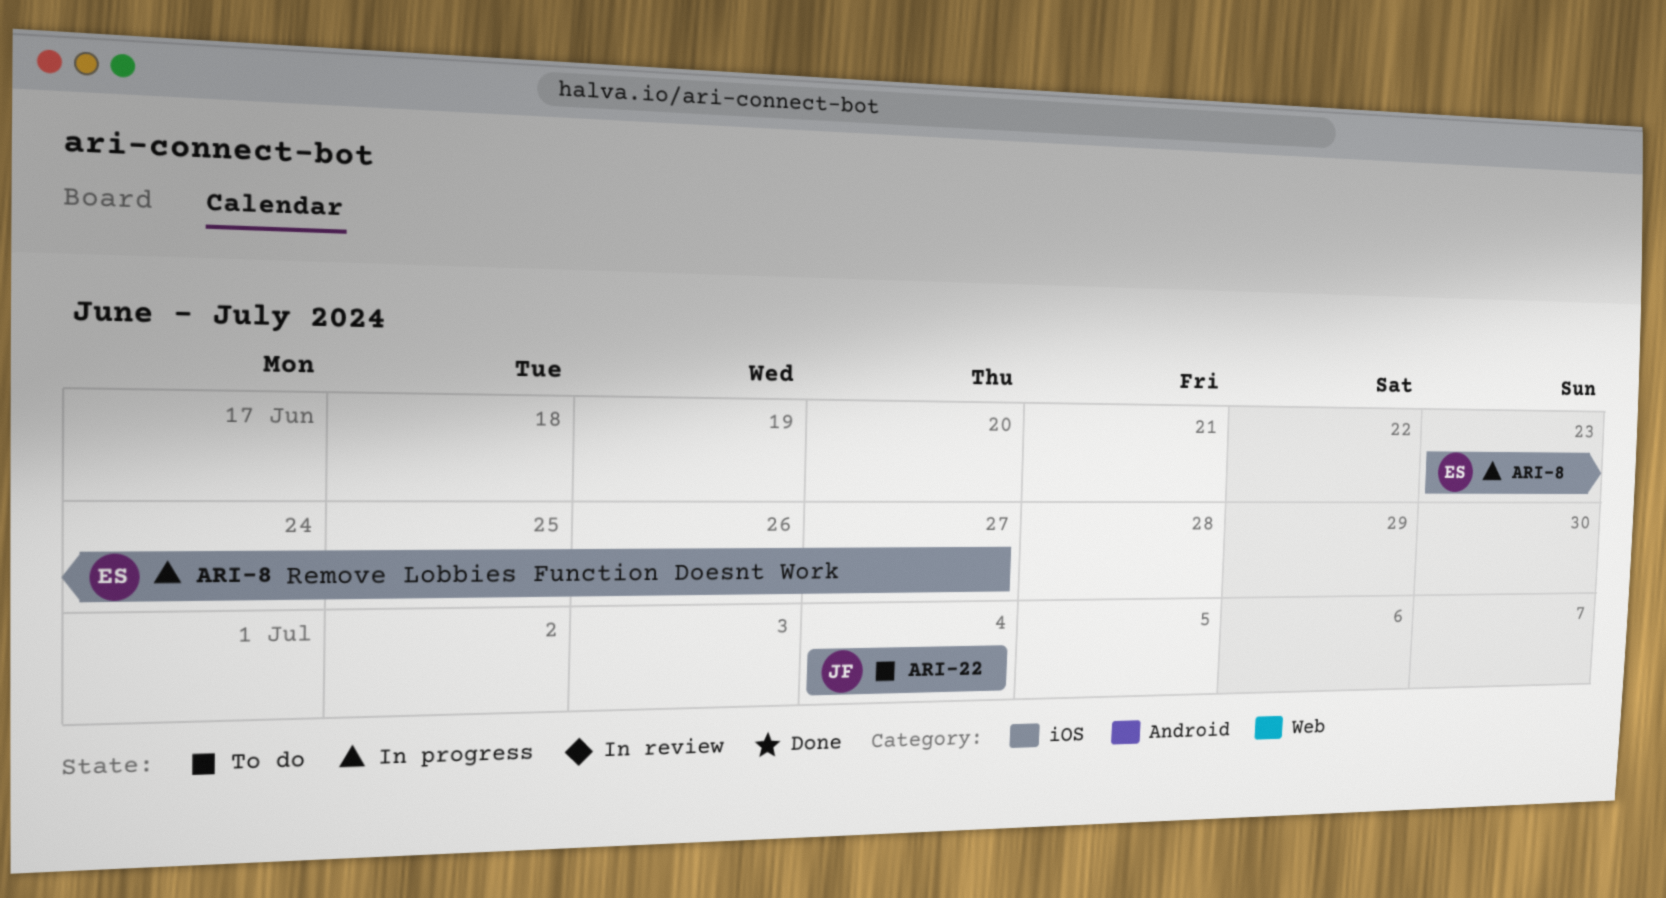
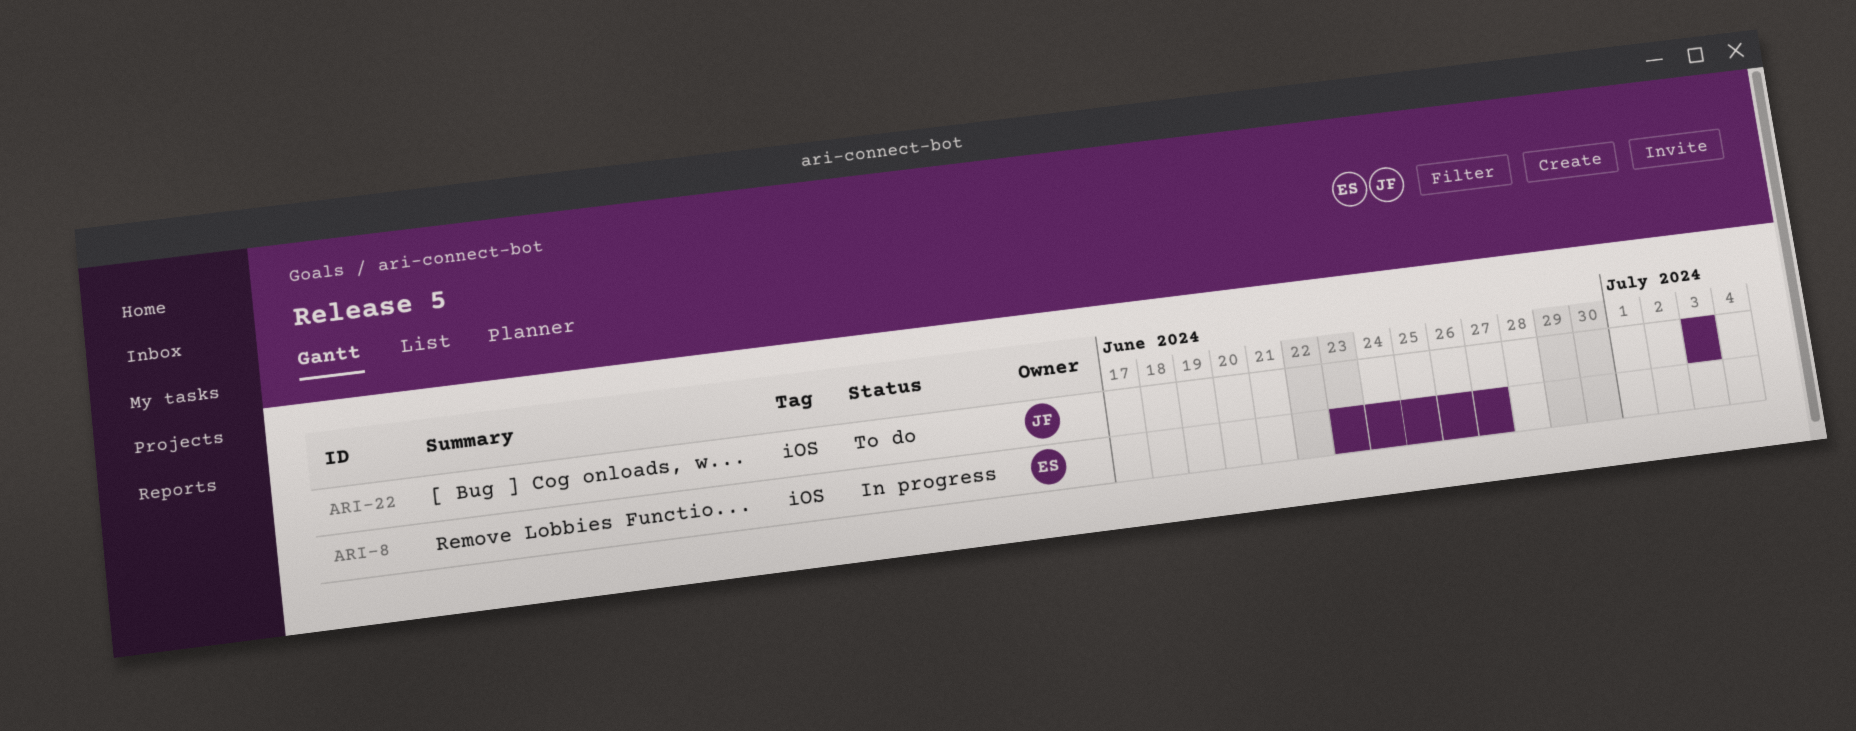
ARI-22, start: Jul 4 -> Jul 3
ARI-22, due: Jul 4 -> Jul 3

